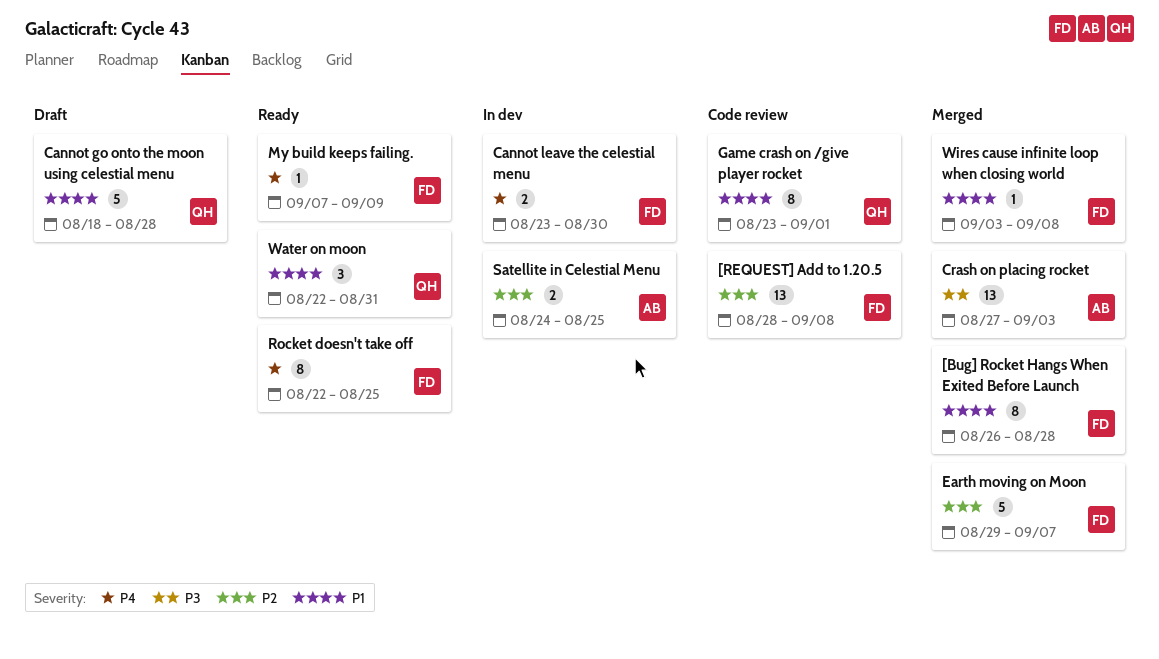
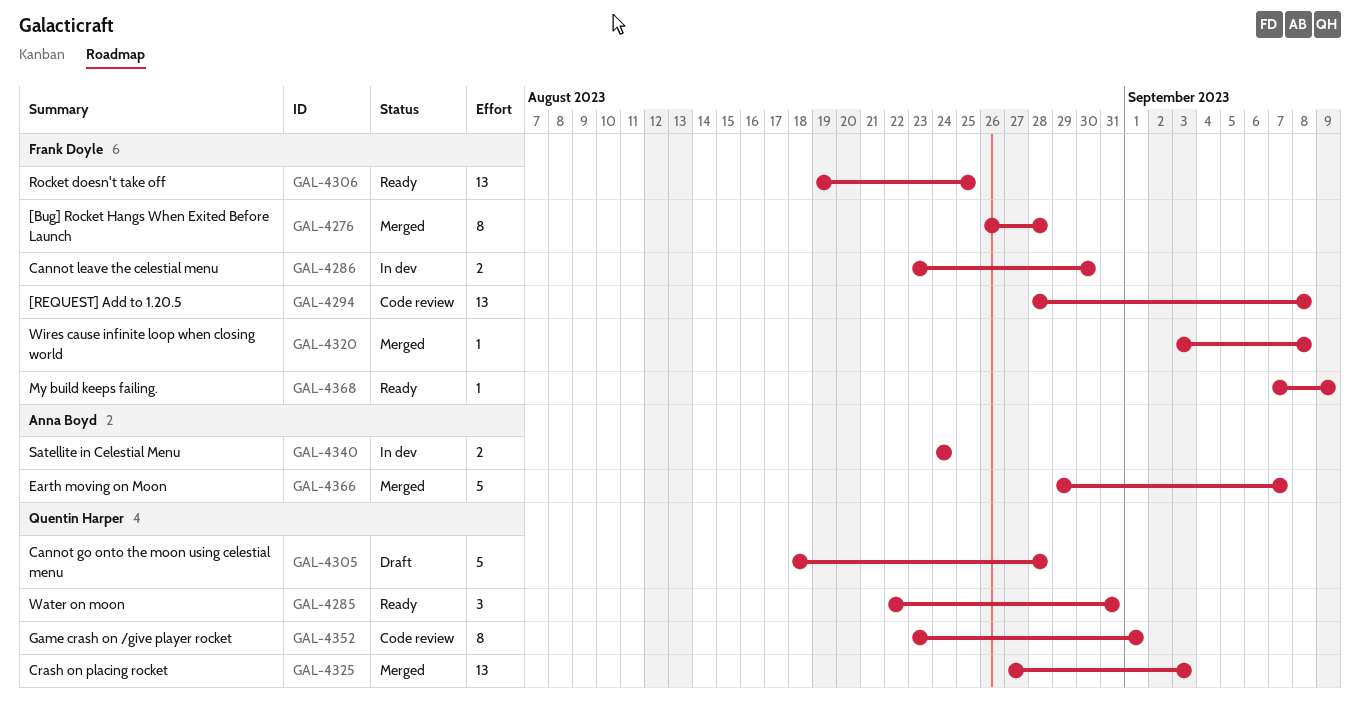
Crash on placing rocket, owner: Anna Boyd -> Quentin Harper
Earth moving on Moon, owner: Frank Doyle -> Anna Boyd
Rocket doesn't take off, estimate: 8 -> 13
Rocket doesn't take off, start: Aug 22 -> Aug 19
Satellite in Celestial Menu, due: Aug 25 -> Aug 24

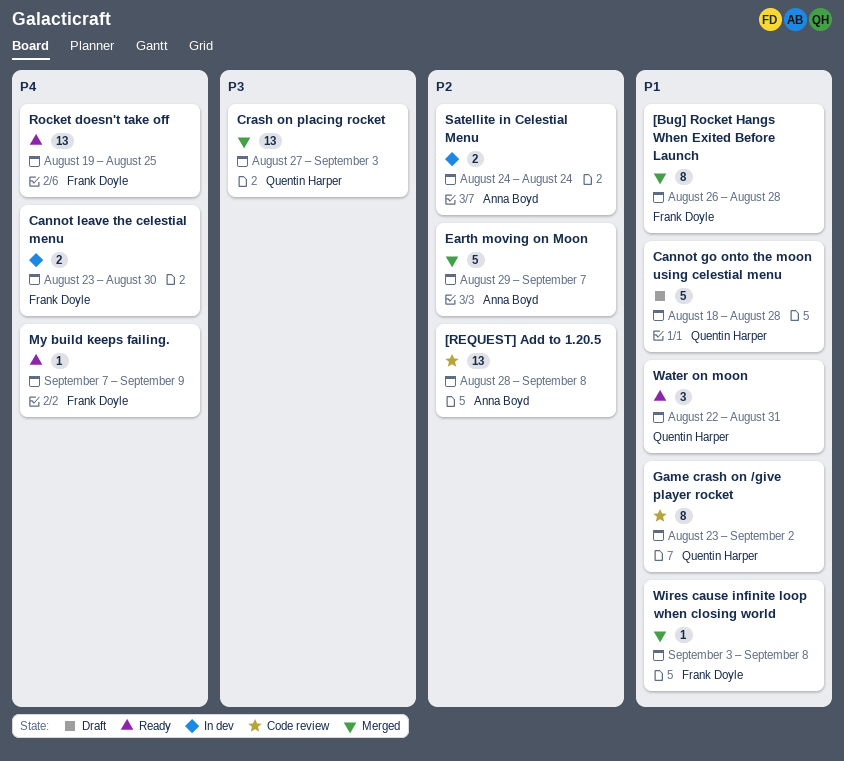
[REQUEST] Add to 1.20.5, owner: Frank Doyle -> Anna Boyd
Game crash on /give player rocket, due: Sep 1 -> Sep 2

